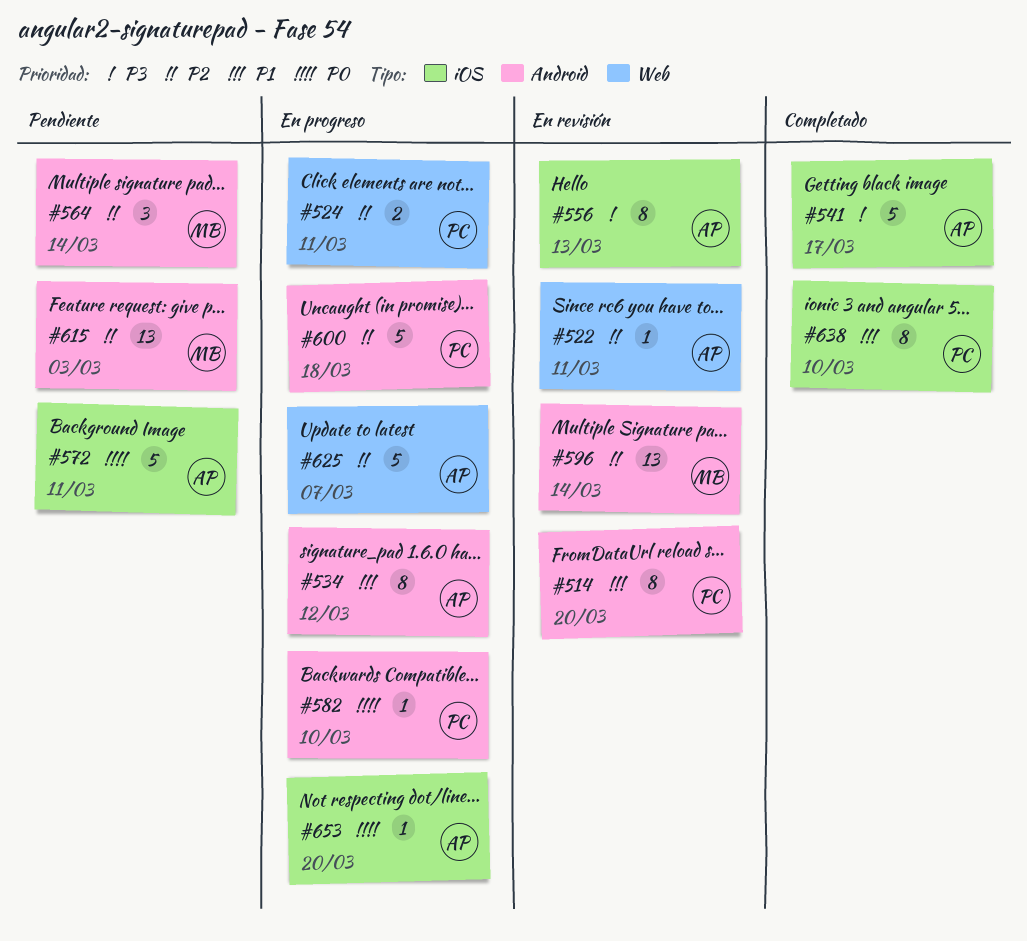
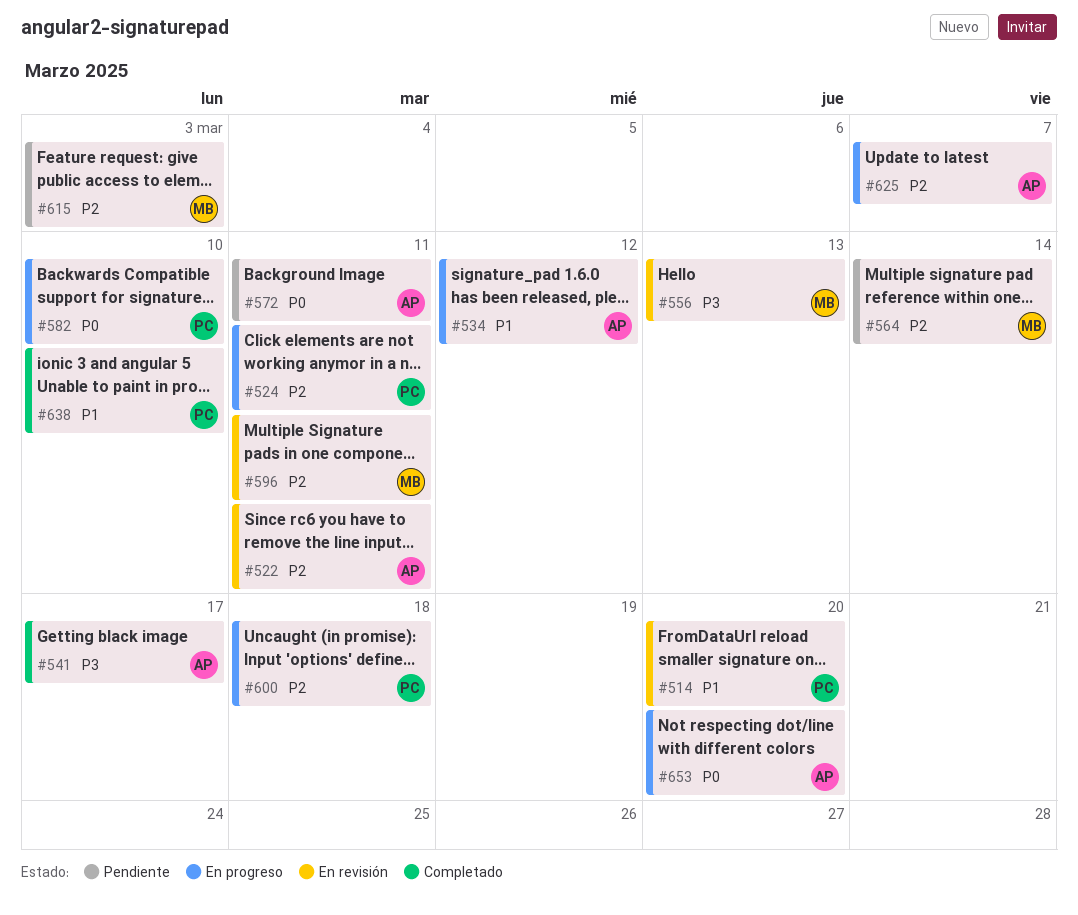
#556, owner: AP -> MB
#596, due: Mar 14 -> Mar 11

